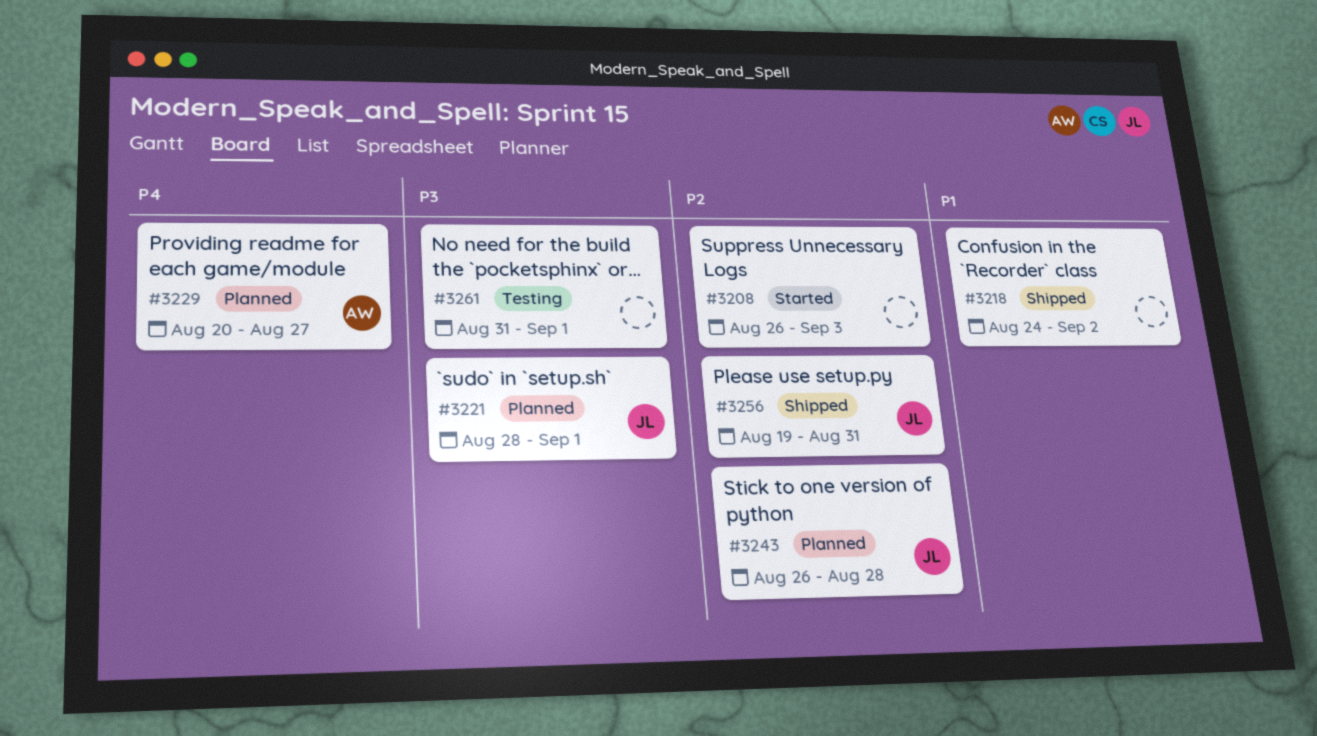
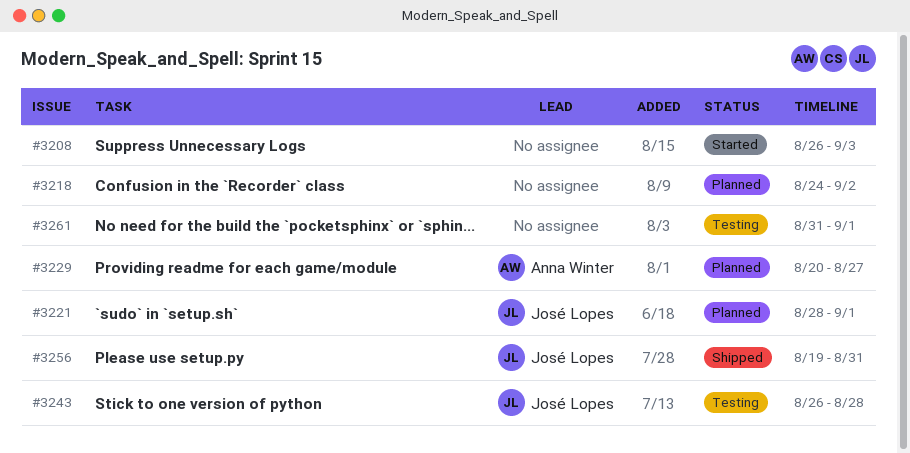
#3218, status: Shipped -> Planned
#3243, status: Planned -> Testing

